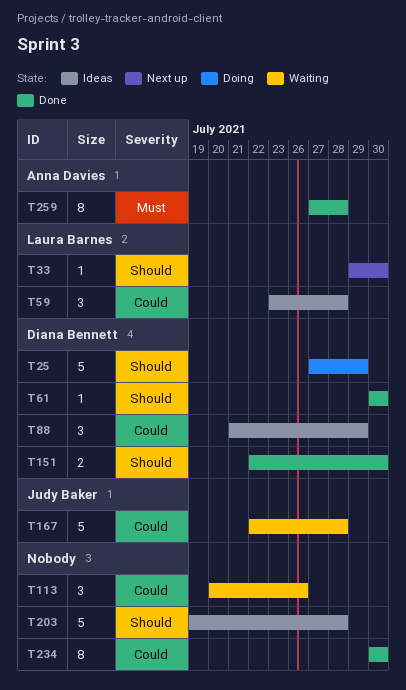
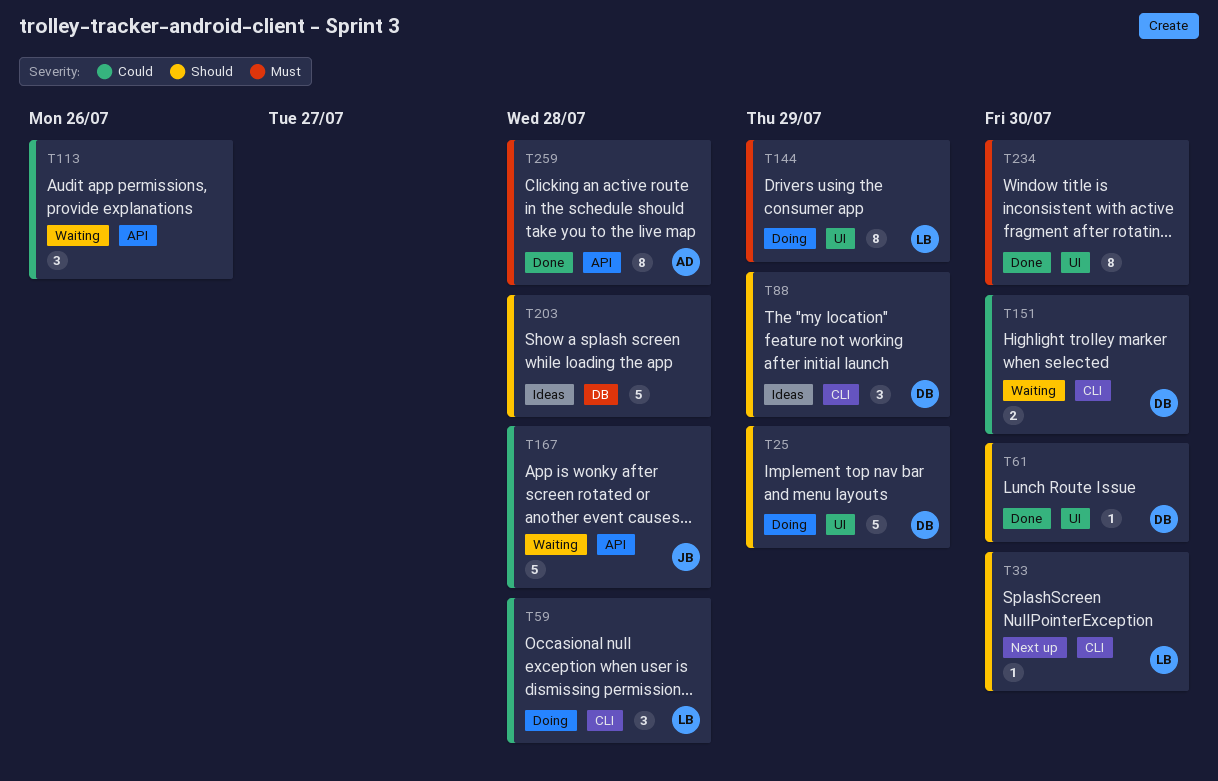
T59, status: Ideas -> Doing
T88, priority: Could -> Should
T144: none -> present
T151, status: Done -> Waiting
T151, priority: Should -> Could
T234, priority: Could -> Must

